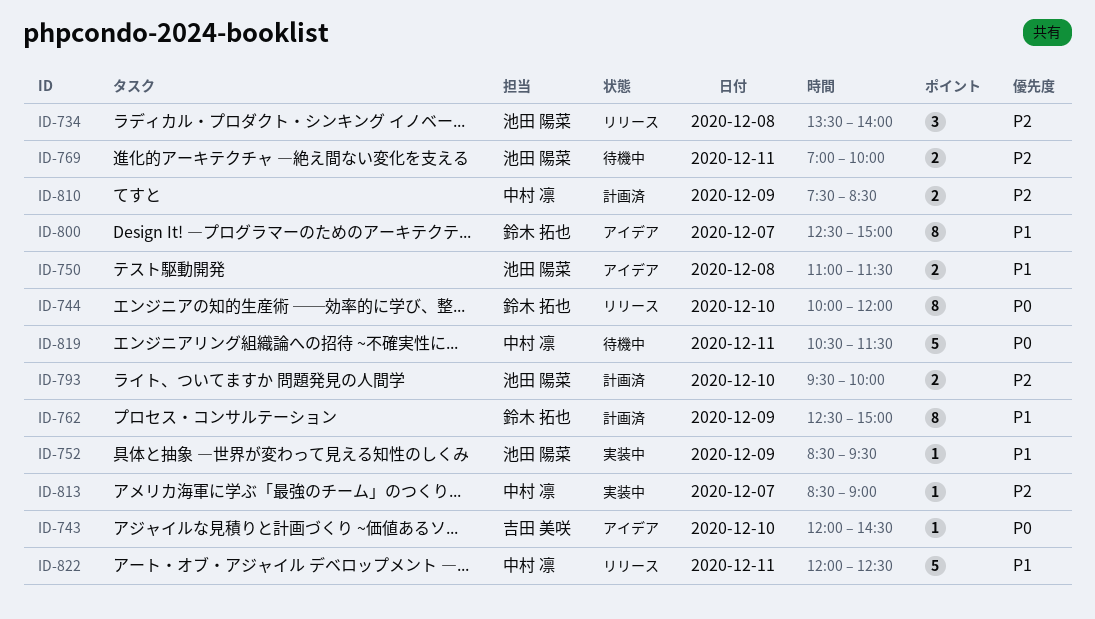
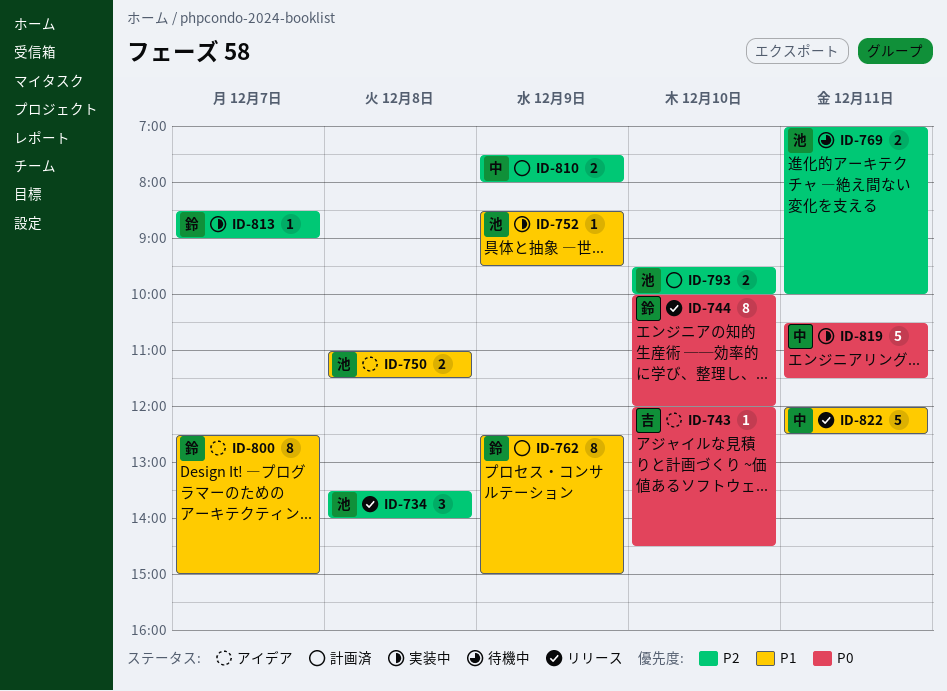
ID-810, ends: 08:30 -> 08:00
ID-813, owner: 中村 凛 -> 鈴木 拓也
ID-819, status: 待機中 -> 実装中

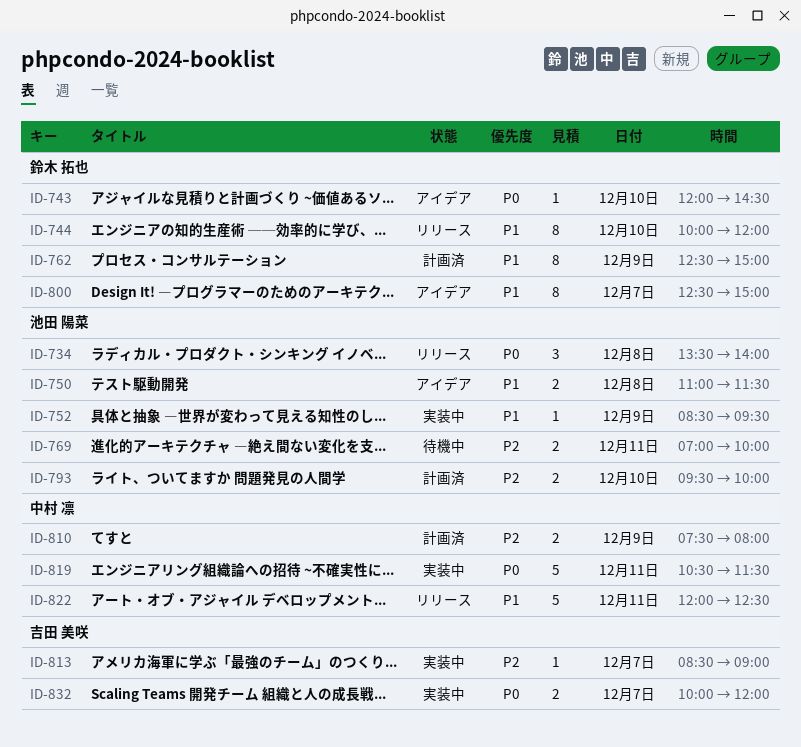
ID-734, priority: P2 -> P0
ID-743, owner: 吉田 美咲 -> 鈴木 拓也
ID-744, priority: P0 -> P1
ID-813, owner: 鈴木 拓也 -> 吉田 美咲
ID-832: none -> present

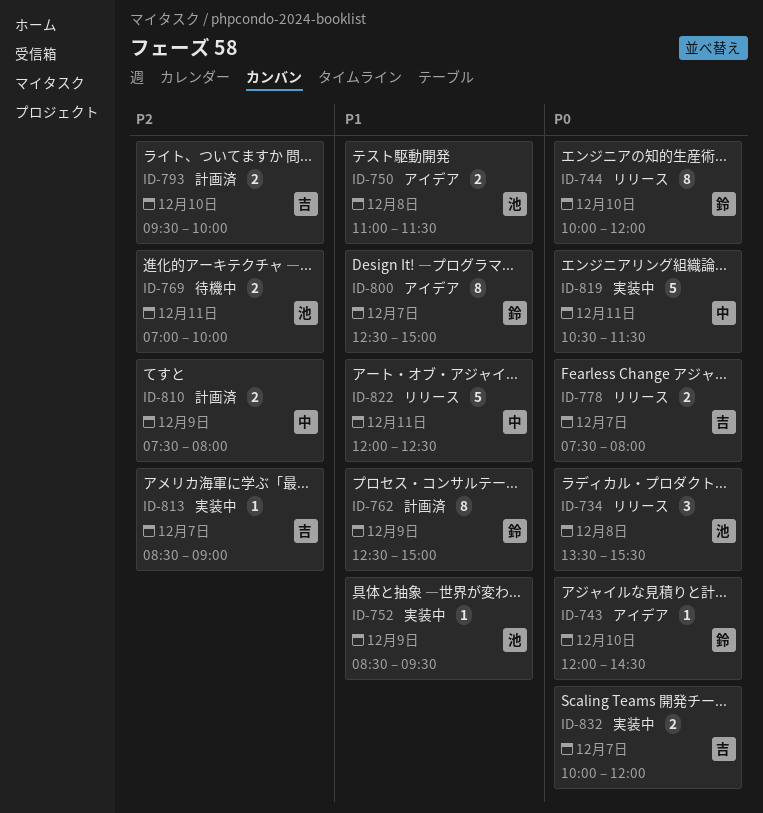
ID-734, ends: 14:00 -> 15:30
ID-744, priority: P1 -> P0
ID-778: none -> present
ID-793, owner: 池田 陽菜 -> 吉田 美咲

